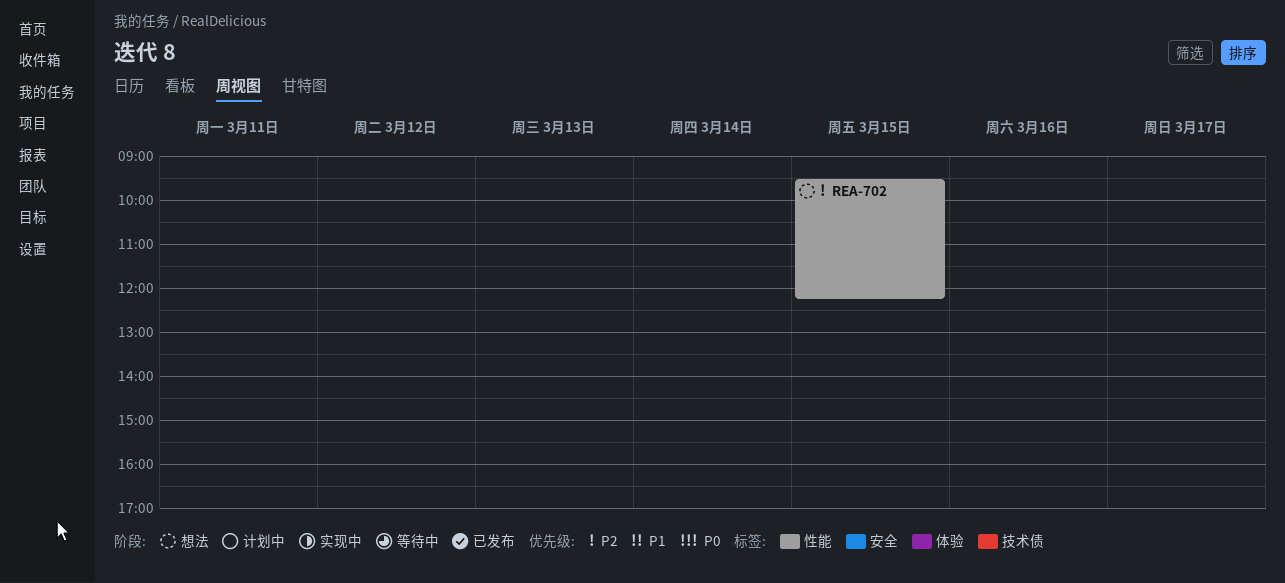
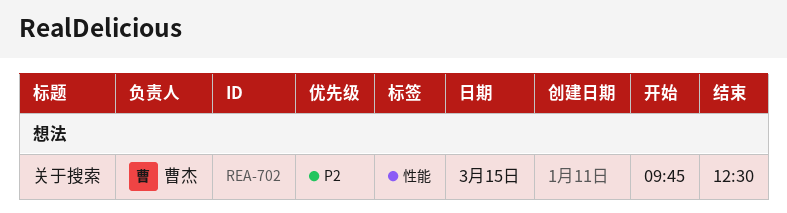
REA-702, begins: 09:30 -> 09:45
REA-702, ends: 12:15 -> 12:30

